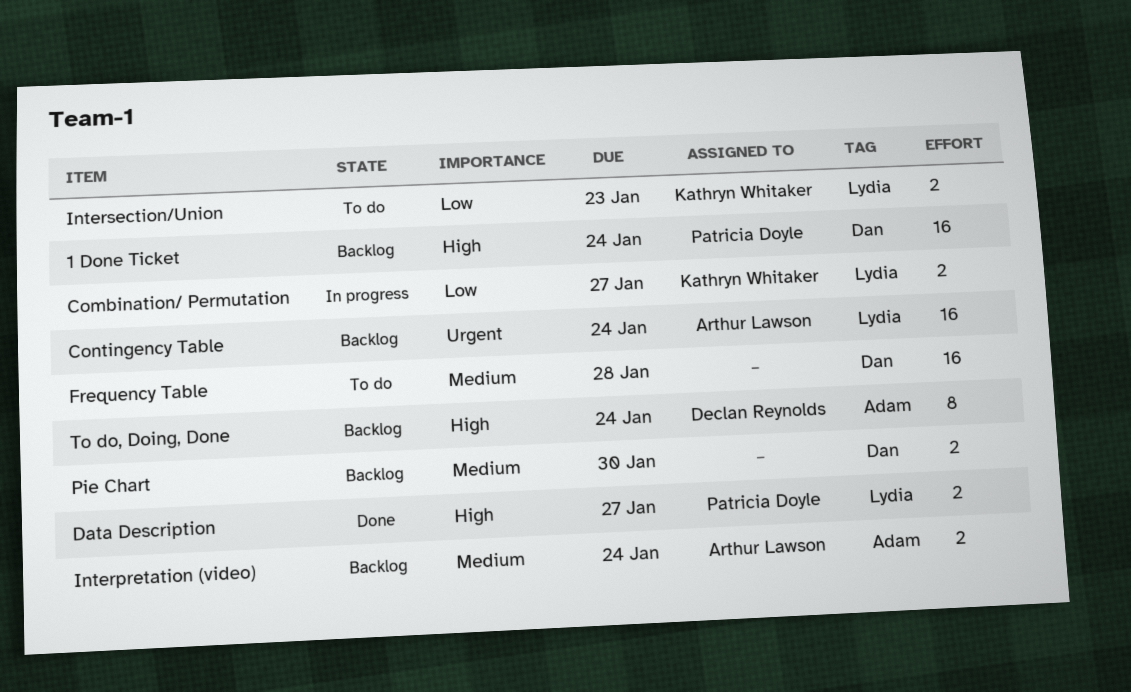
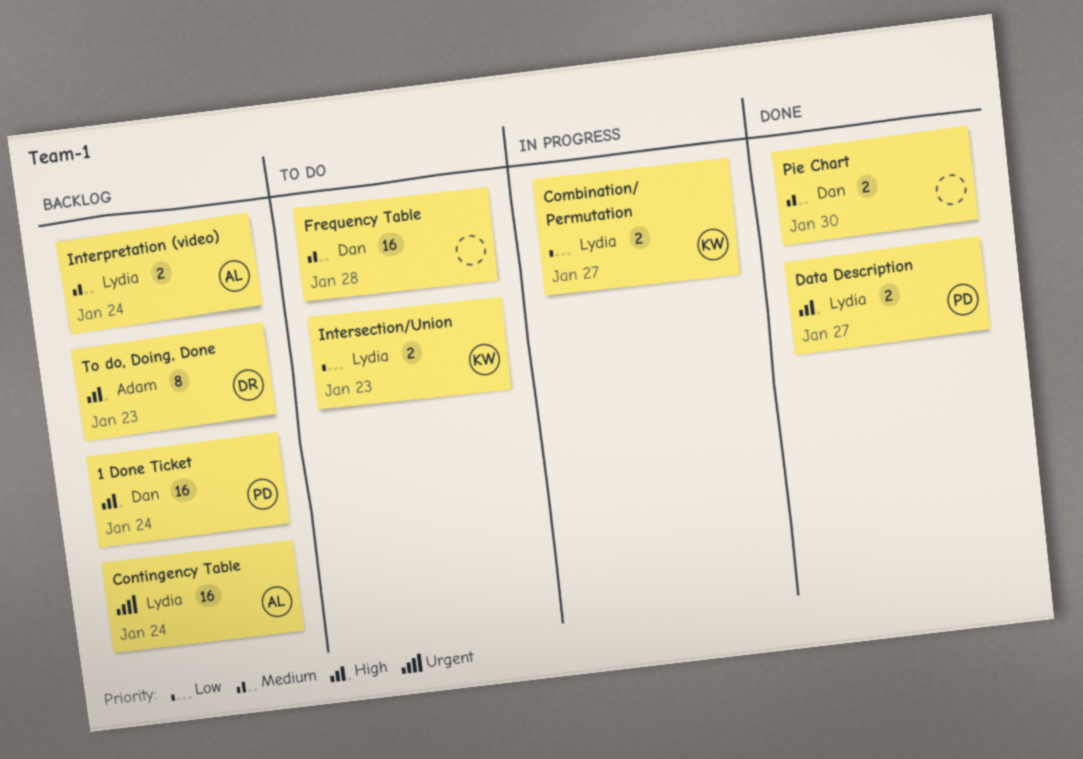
Interpretation (video), label: Adam -> Lydia
Pie Chart, status: Backlog -> Done
To do, Doing, Done, due: Jan 24 -> Jan 23

